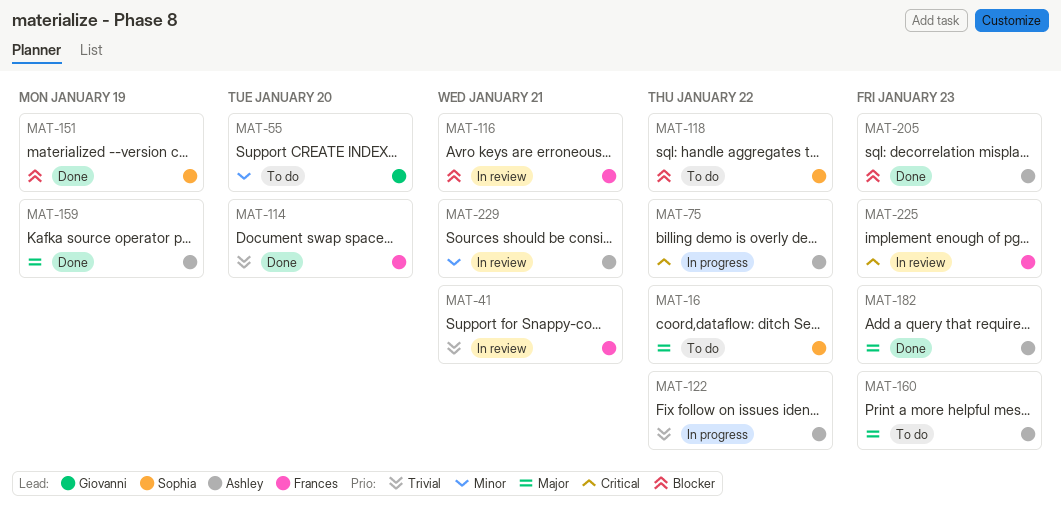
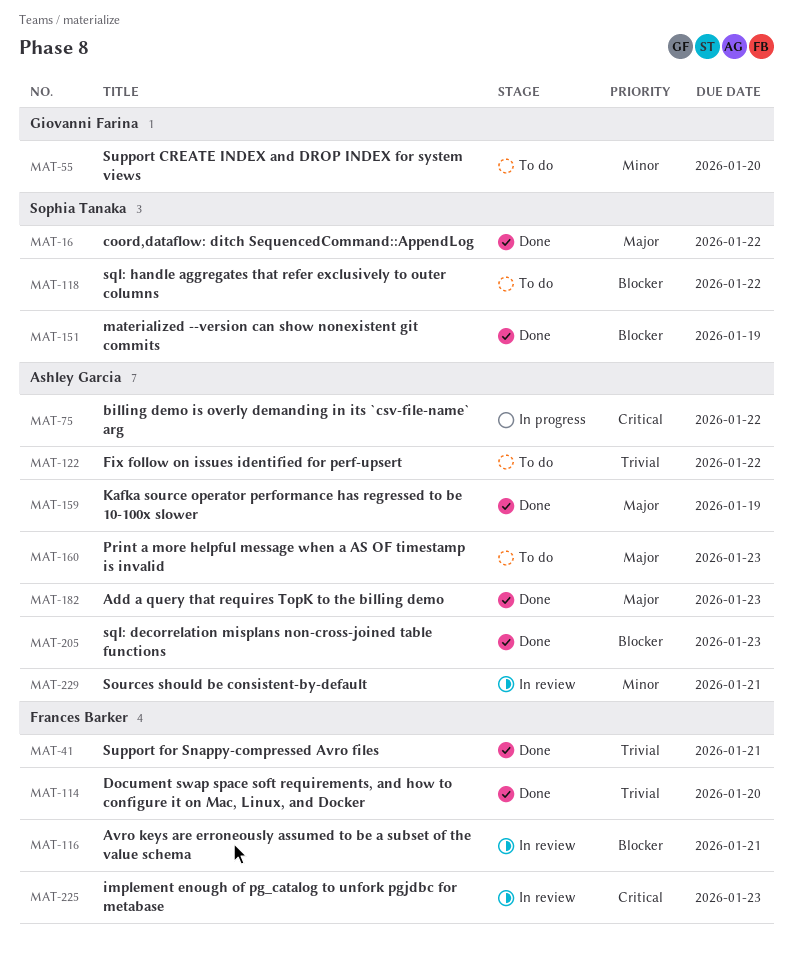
MAT-16, status: To do -> Done
MAT-41, status: In review -> Done
MAT-122, status: In progress -> To do

